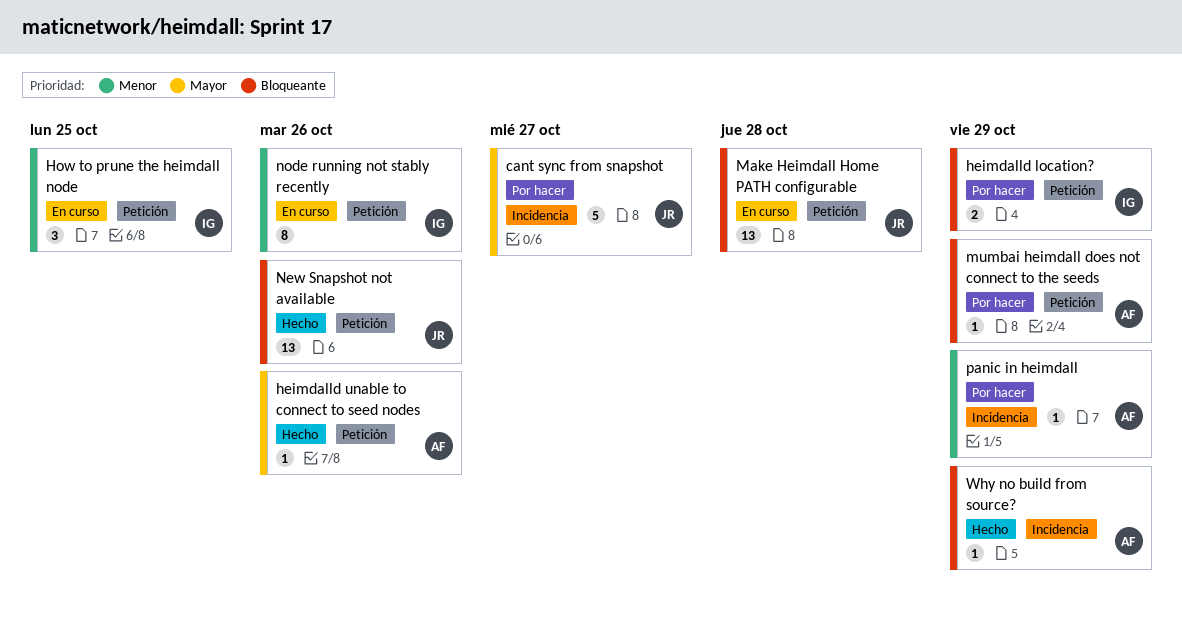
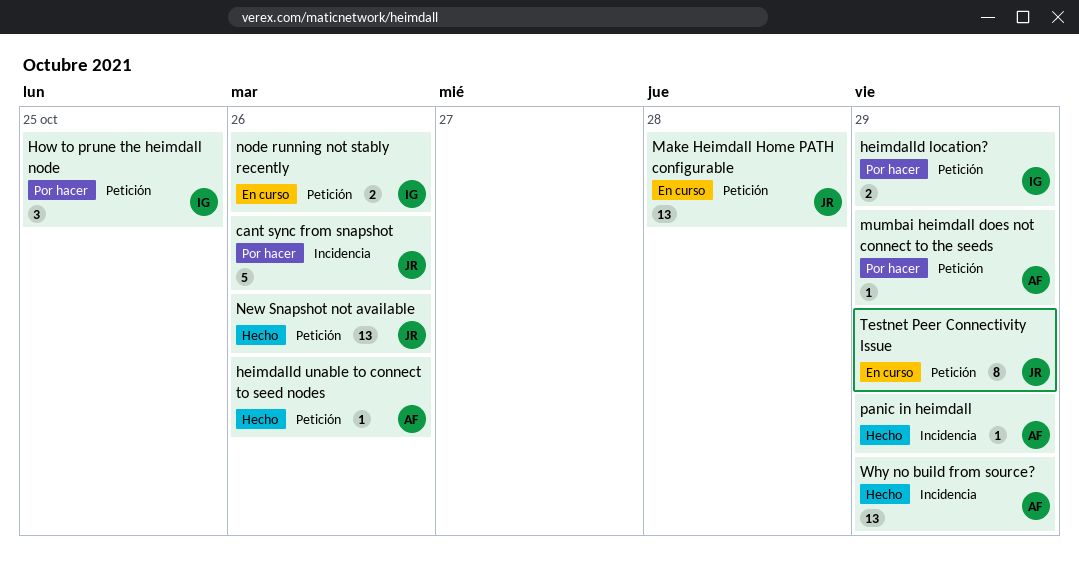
cant sync from snapshot, due: Oct 27 -> Oct 26
How to prune the heimdall node, status: En curso -> Por hacer
node running not stably recently, estimate: 8 -> 2
panic in heimdall, status: Por hacer -> Hecho
Testnet Peer Connectivity Issue: none -> present
Why no build from source?, estimate: 1 -> 13

